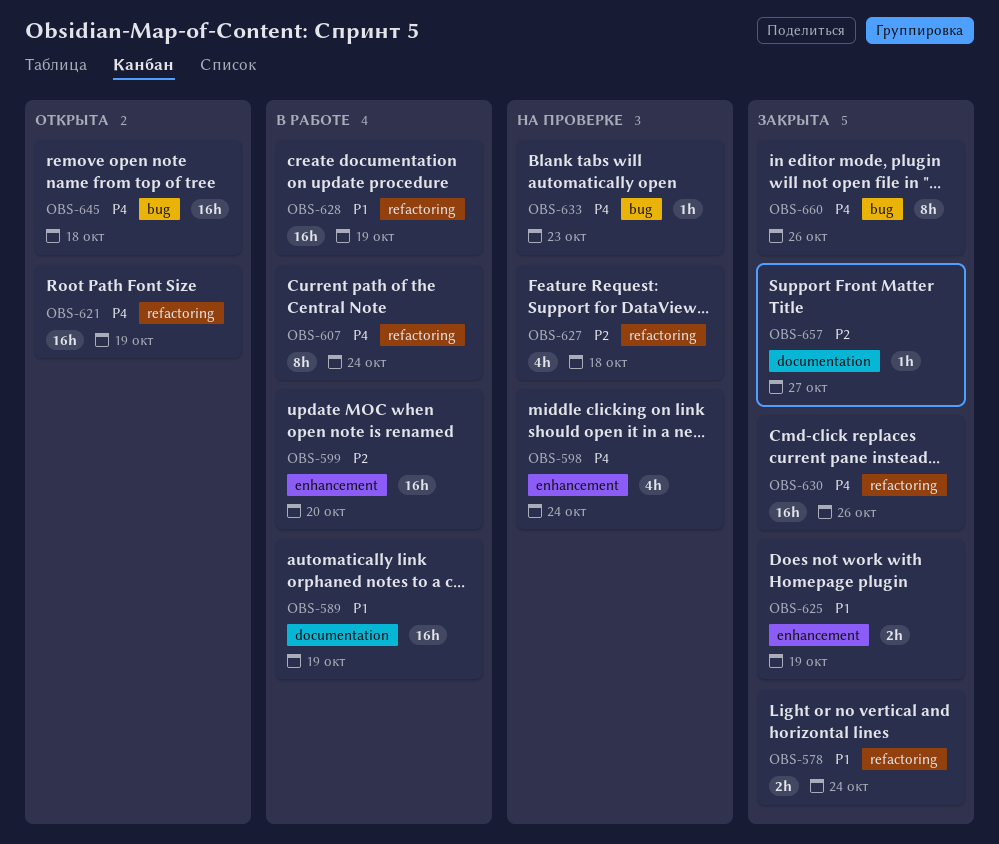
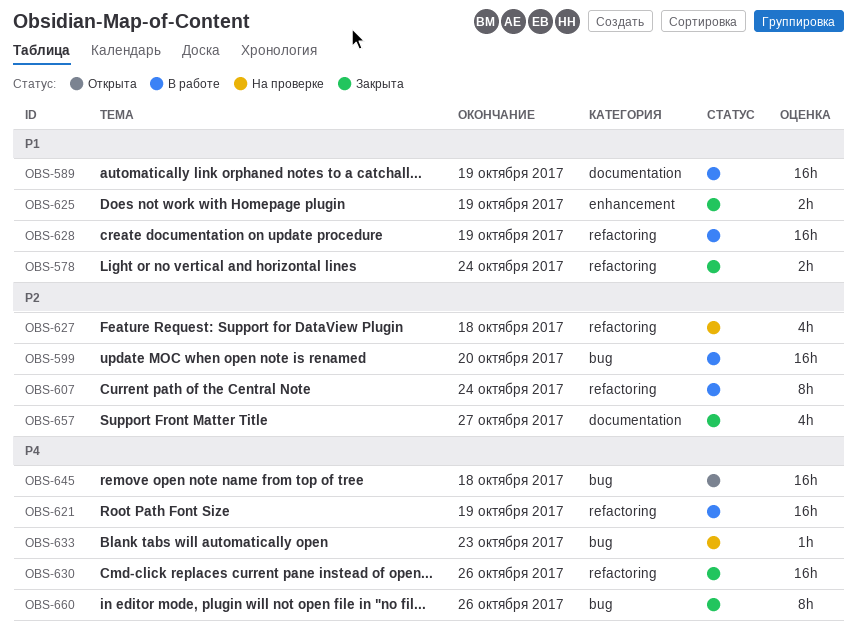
OBS-598: present -> none
OBS-599, label: enhancement -> bug
OBS-607, priority: P4 -> P2
OBS-621, status: Открыта -> В работе
OBS-657, estimate: 1h -> 4h

